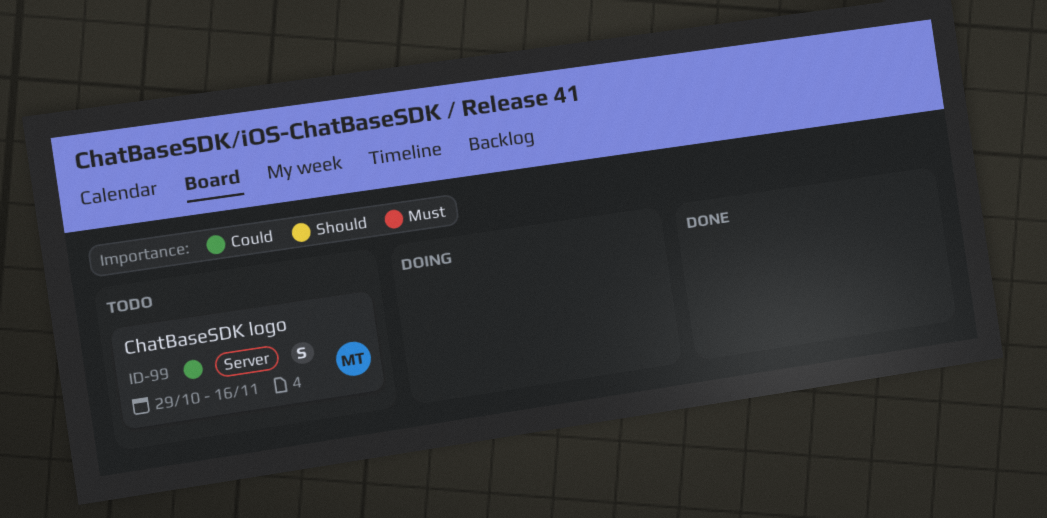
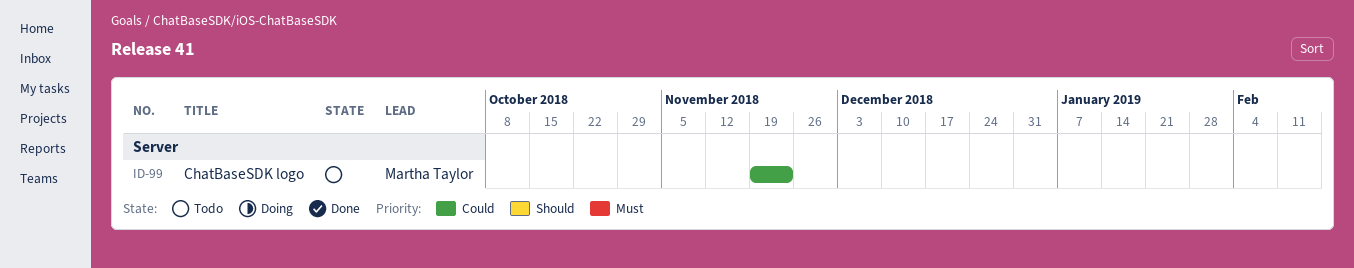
ID-99, start: Oct 29 -> Nov 19
ID-99, due: Nov 16 -> Nov 23

